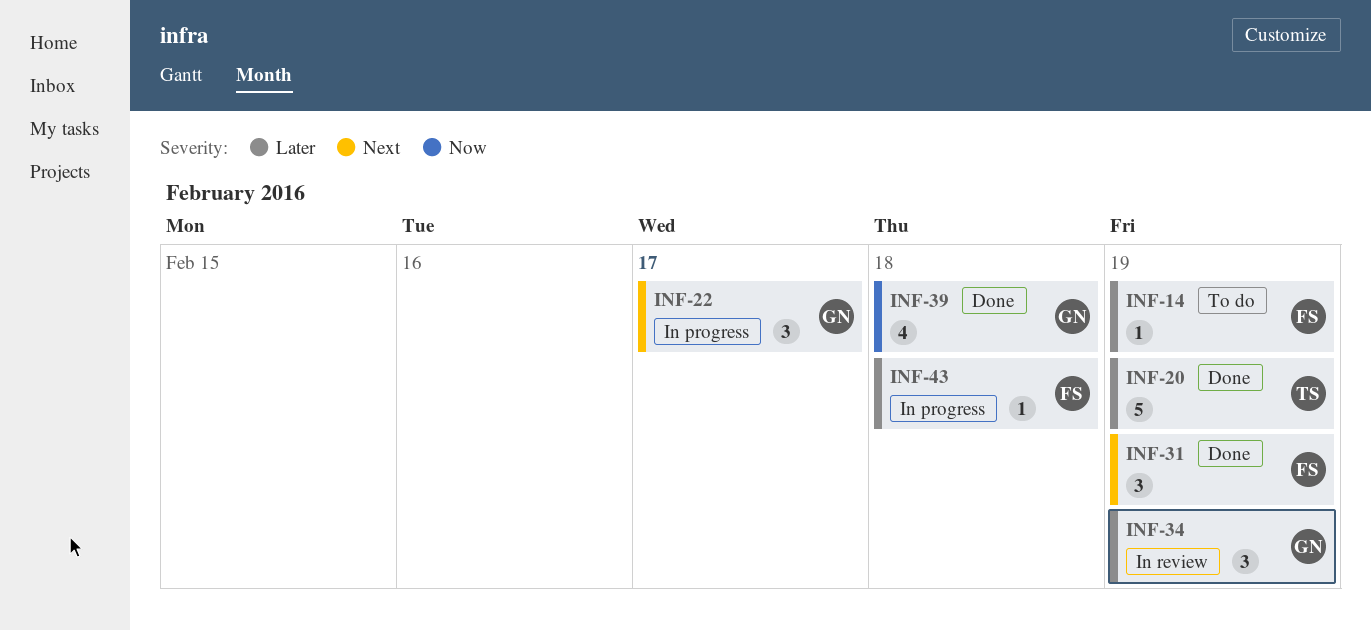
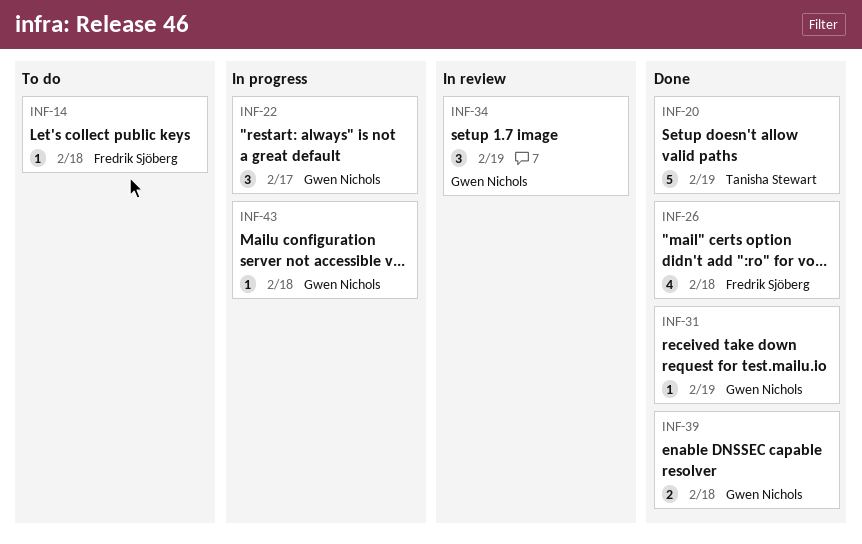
INF-14, due: Feb 19 -> Feb 18
INF-26: none -> present
INF-31, owner: Fredrik Sjöberg -> Gwen Nichols
INF-31, estimate: 3 -> 1
INF-39, estimate: 4 -> 2
INF-43, owner: Fredrik Sjöberg -> Gwen Nichols

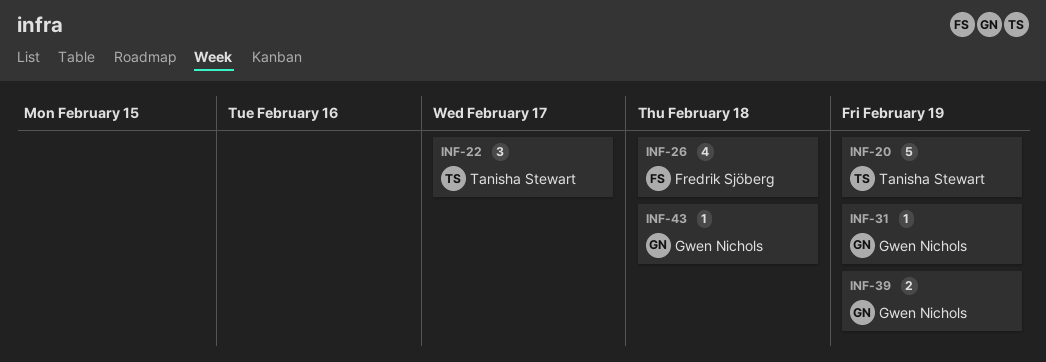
INF-14: present -> none
INF-22, owner: Gwen Nichols -> Tanisha Stewart
INF-34: present -> none
INF-39, due: Feb 18 -> Feb 19

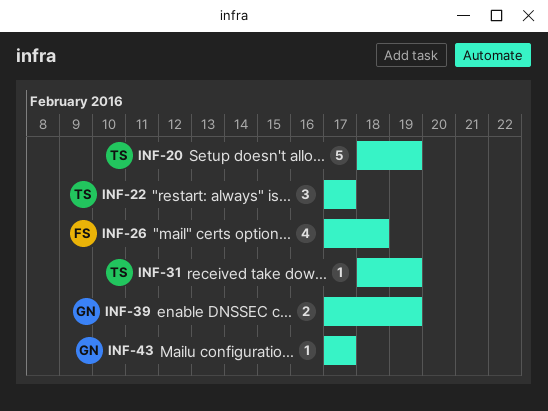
INF-31, owner: Gwen Nichols -> Tanisha Stewart
INF-43, due: Feb 18 -> Feb 17

